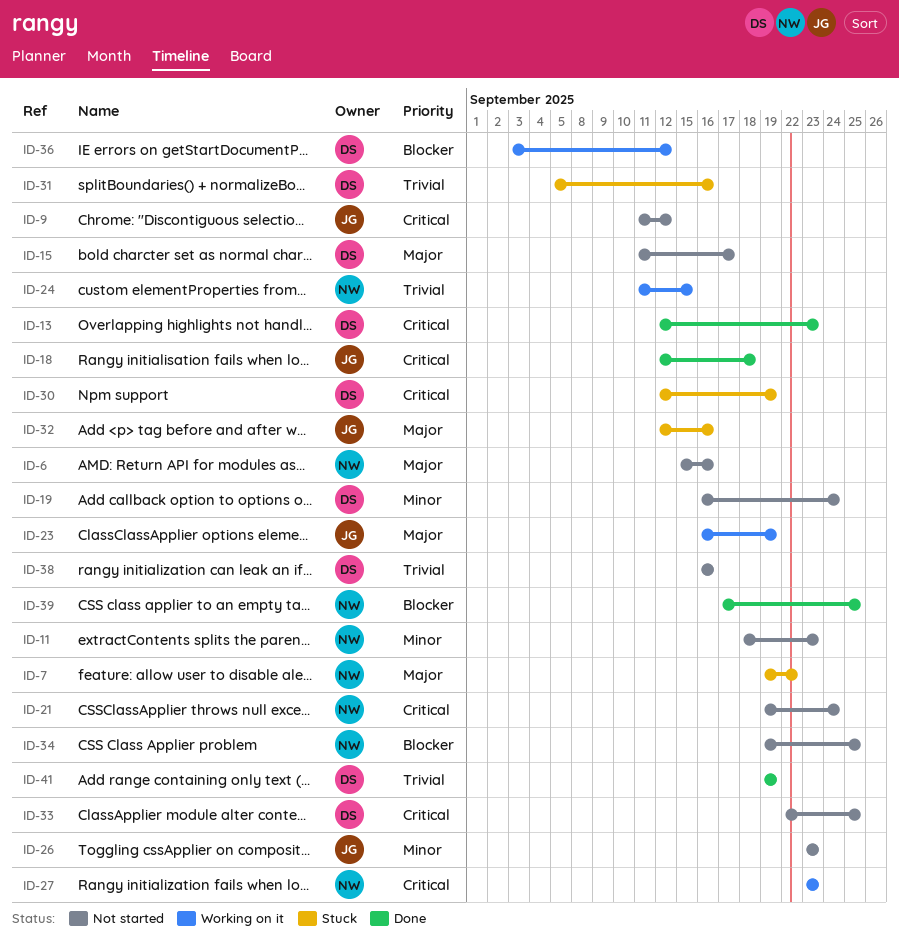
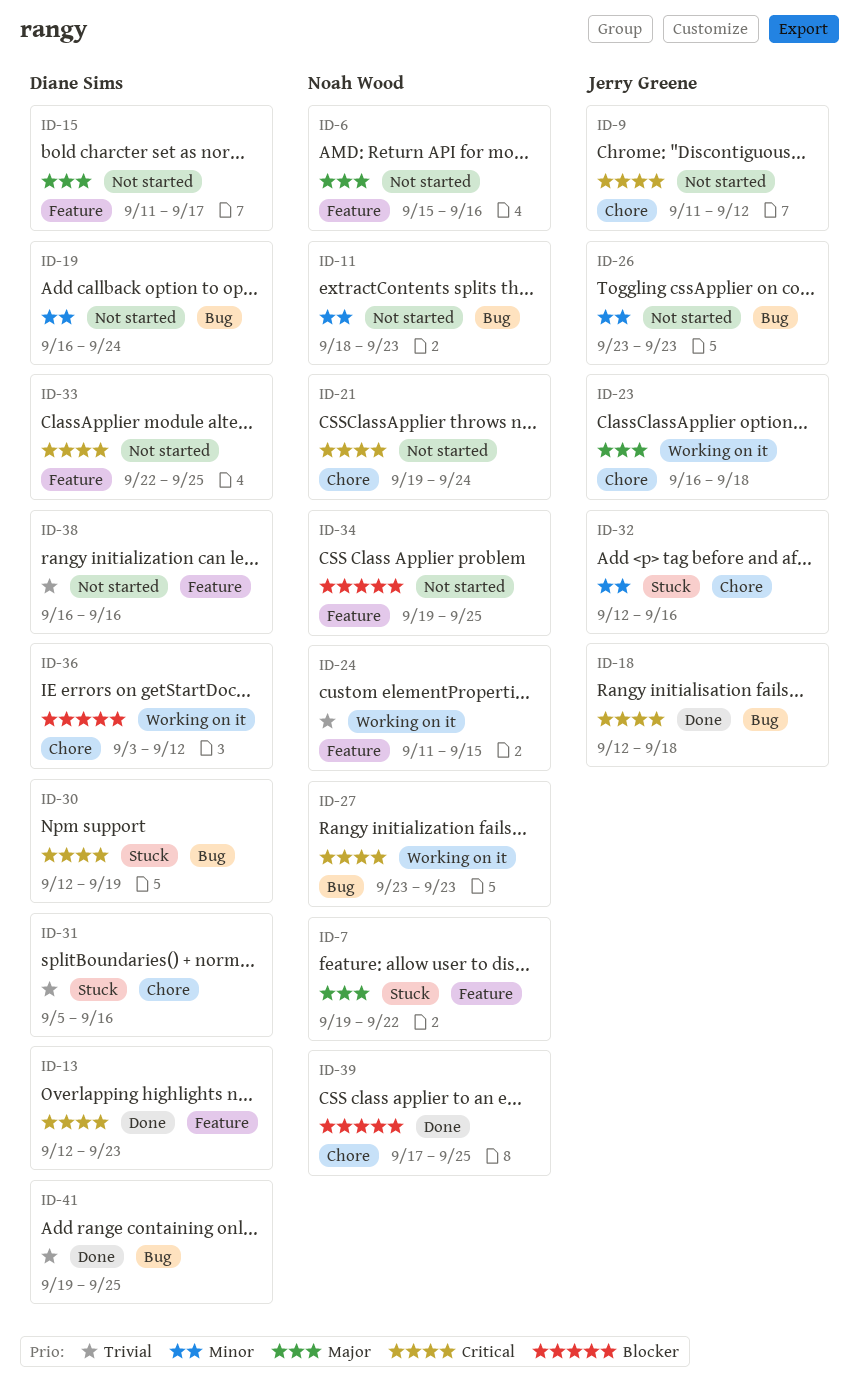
ID-23, due: Sep 19 -> Sep 18
ID-32, priority: Major -> Minor
ID-41, due: Sep 19 -> Sep 25

